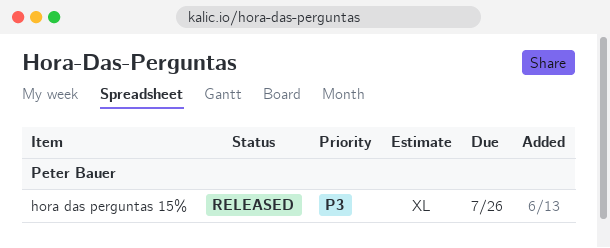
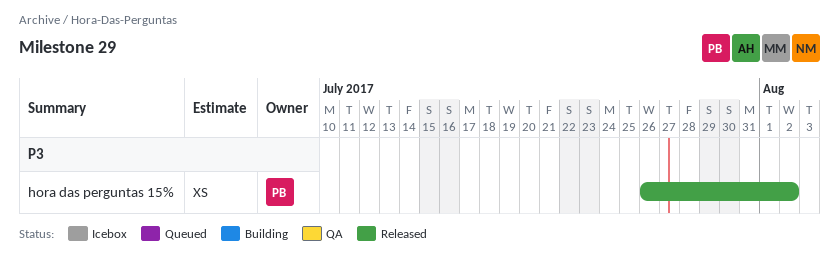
hora das perguntas 15%, estimate: XL -> XS
hora das perguntas 15%, due: Jul 26 -> Aug 2

